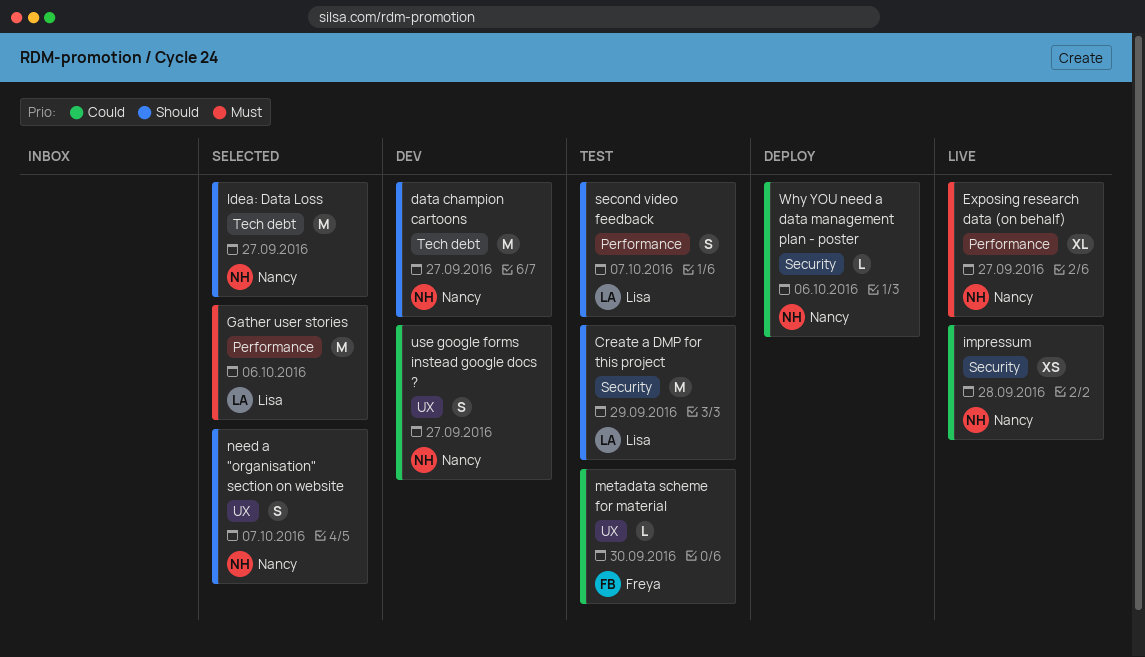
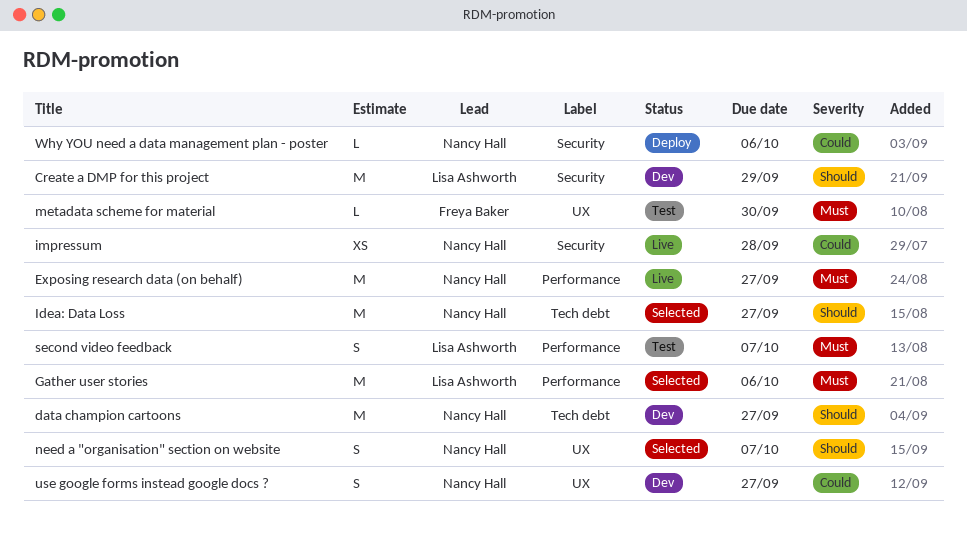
Create a DMP for this project, status: Test -> Dev
Exposing research data (on behalf), estimate: XL -> M
metadata scheme for material, priority: Could -> Must
second video feedback, priority: Should -> Must

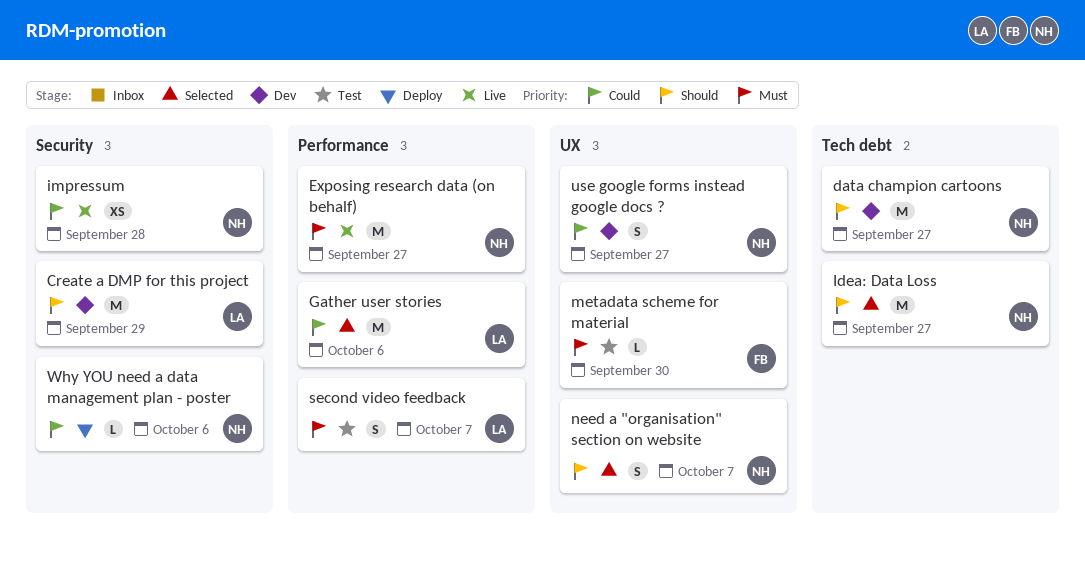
Gather user stories, priority: Must -> Could

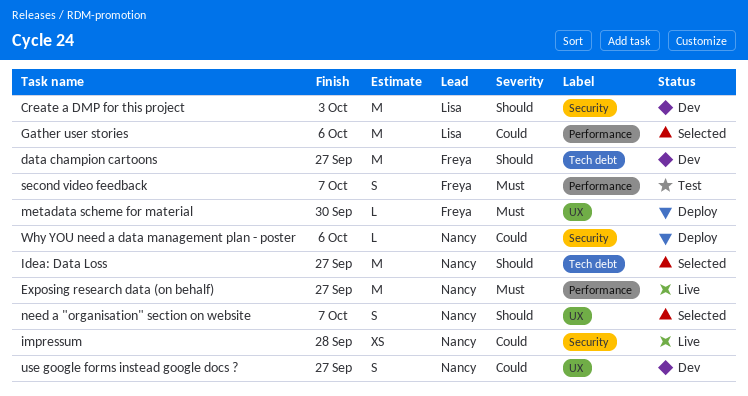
Create a DMP for this project, due: Sep 29 -> Oct 3
data champion cartoons, owner: Nancy -> Freya
metadata scheme for material, status: Test -> Deploy
second video feedback, owner: Lisa -> Freya

